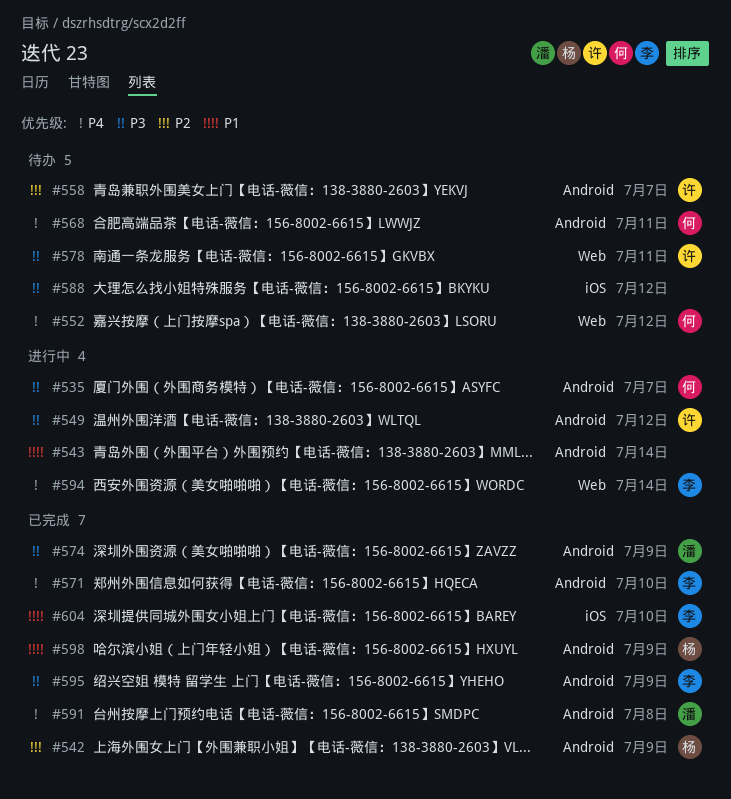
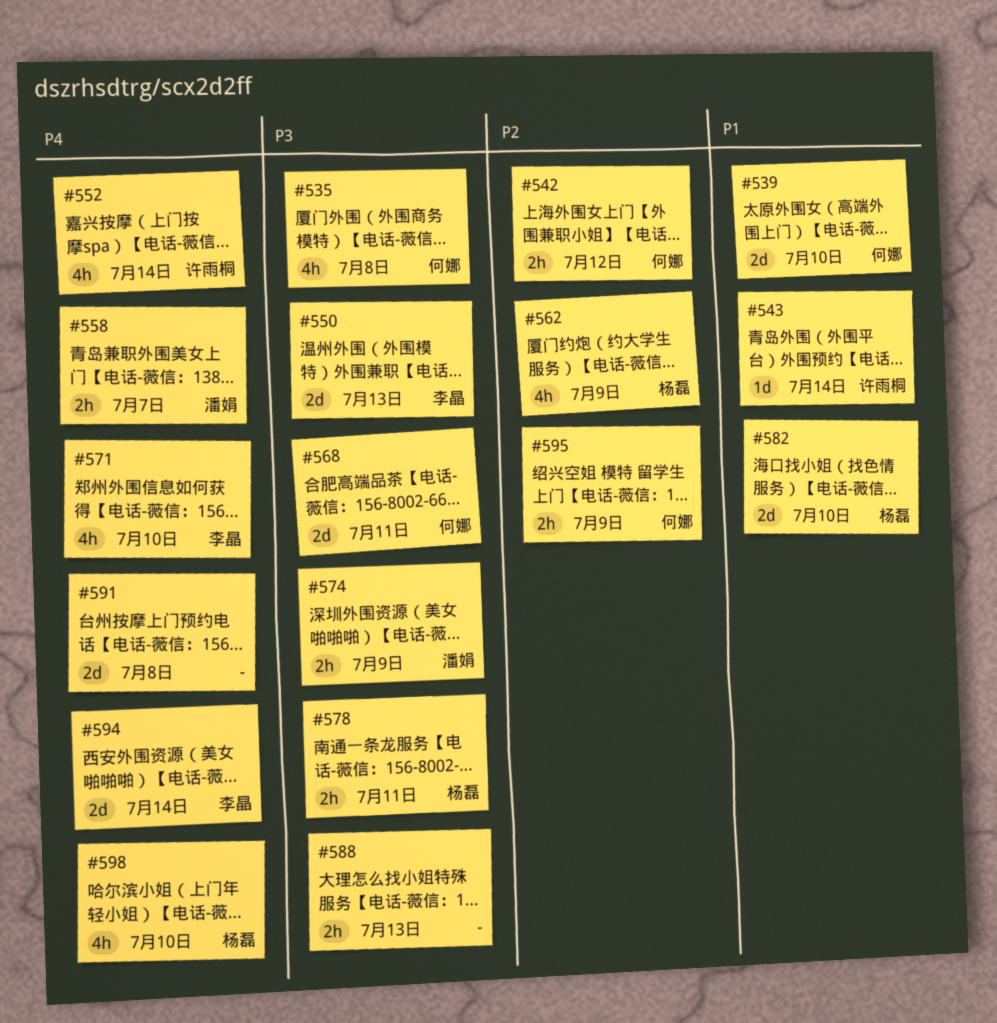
#535, due: Jul 7 -> Jul 8
#539: none -> present
#542, owner: 杨磊 -> 何娜
#542, due: Jul 9 -> Jul 12
#543, owner: none -> 许雨桐
#549: present -> none
#550: none -> present
#552, owner: 何娜 -> 许雨桐
#552, due: Jul 12 -> Jul 14
#558, owner: 许雨桐 -> 潘娟
#558, priority: P2 -> P4
#562: none -> present
#568, priority: P4 -> P3
#578, owner: 许雨桐 -> 杨磊
#582: none -> present
#588, due: Jul 12 -> Jul 13
#591, owner: 潘娟 -> none
#595, owner: 李晶 -> 何娜
#595, priority: P3 -> P2
#598, priority: P1 -> P4
#598, due: Jul 9 -> Jul 10
#604: present -> none

